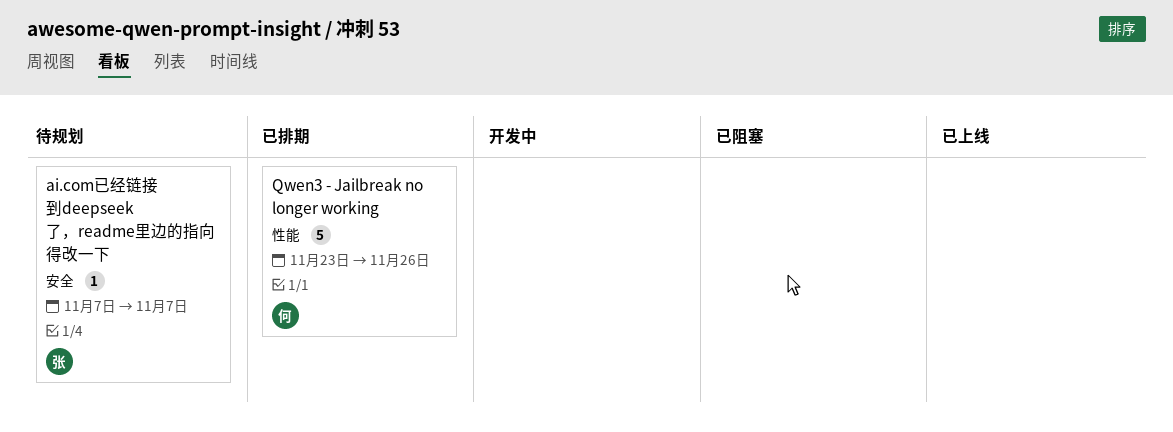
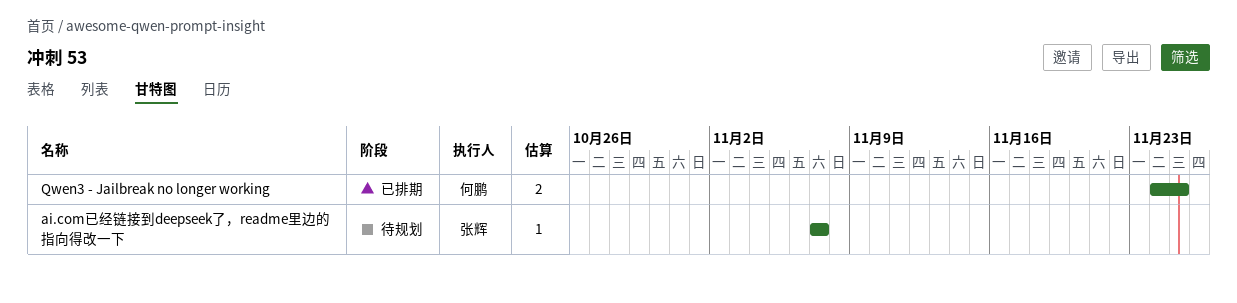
Qwen3 - Jailbreak no longer working, estimate: 5 -> 2
Qwen3 - Jailbreak no longer working, start: Nov 23 -> Nov 24
Qwen3 - Jailbreak no longer working, due: Nov 26 -> Nov 25

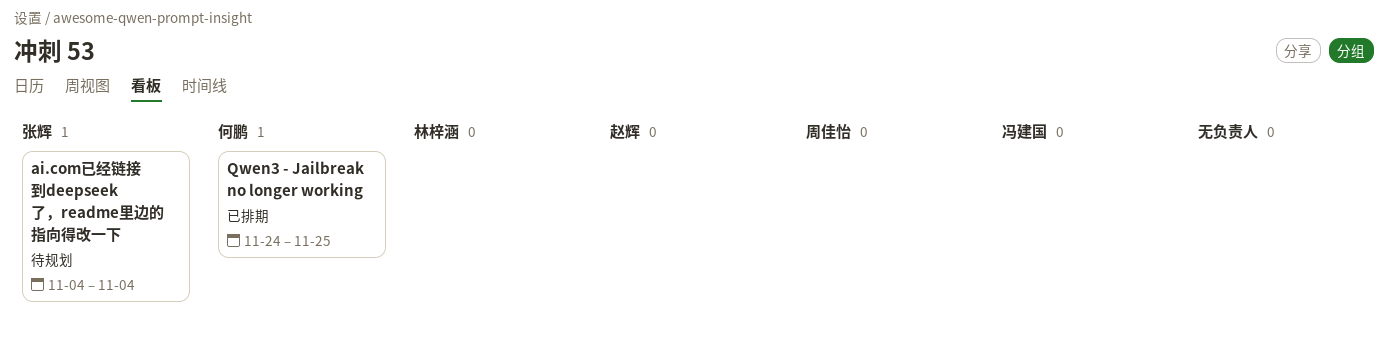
ai.com已经链接到deepseek了，readme里边的指向得改一下, start: Nov 7 -> Nov 4
ai.com已经链接到deepseek了，readme里边的指向得改一下, due: Nov 7 -> Nov 4

